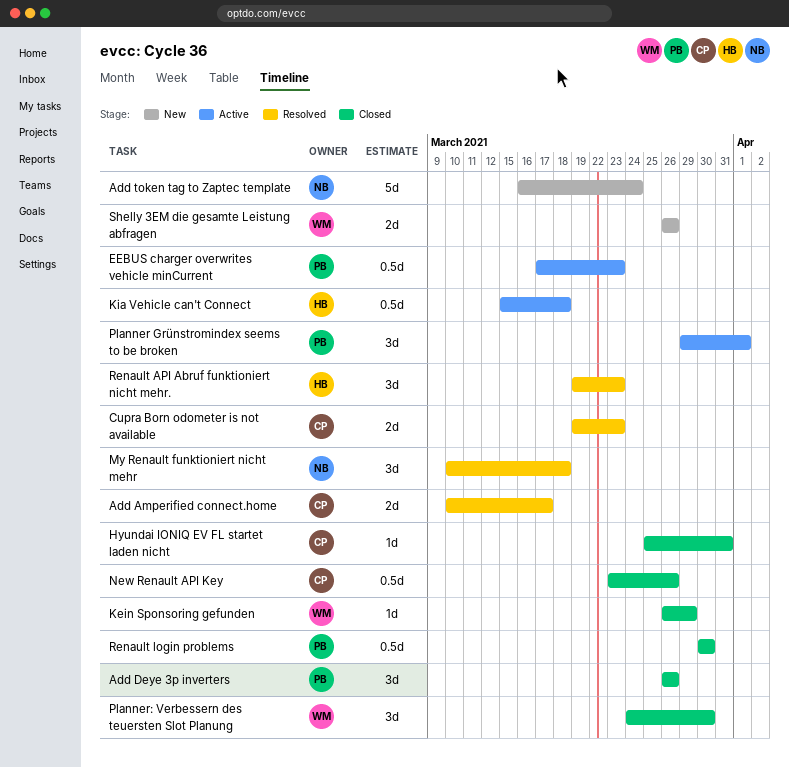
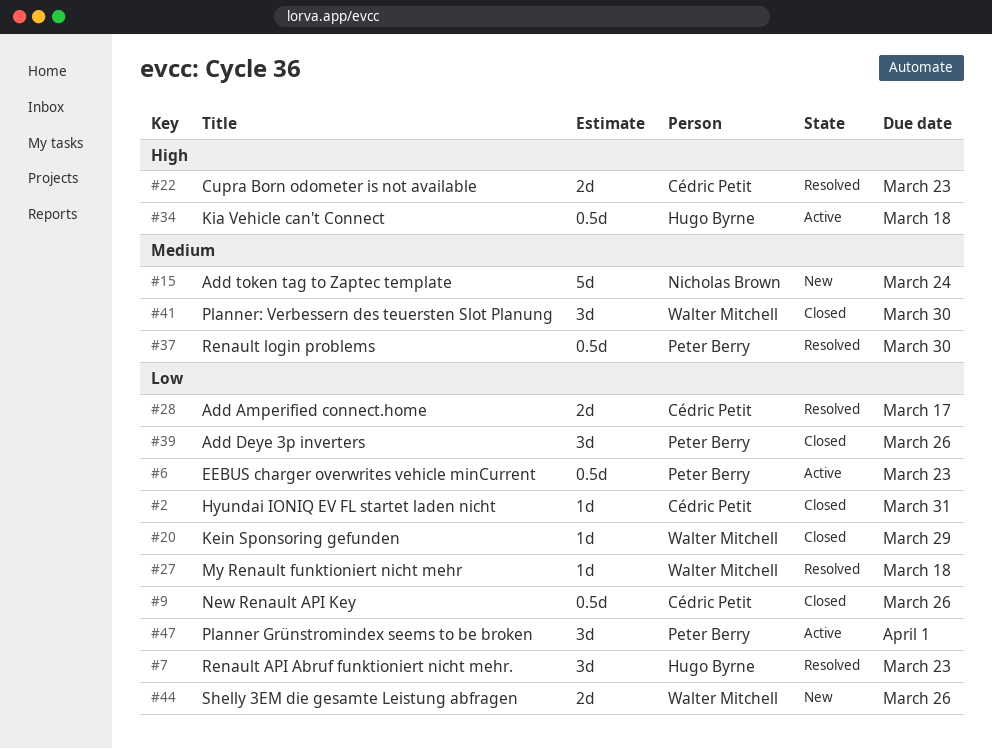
My Renault funktioniert nicht mehr, owner: Nicholas Brown -> Walter Mitchell
My Renault funktioniert nicht mehr, estimate: 3d -> 1d
Renault login problems, status: Closed -> Resolved

